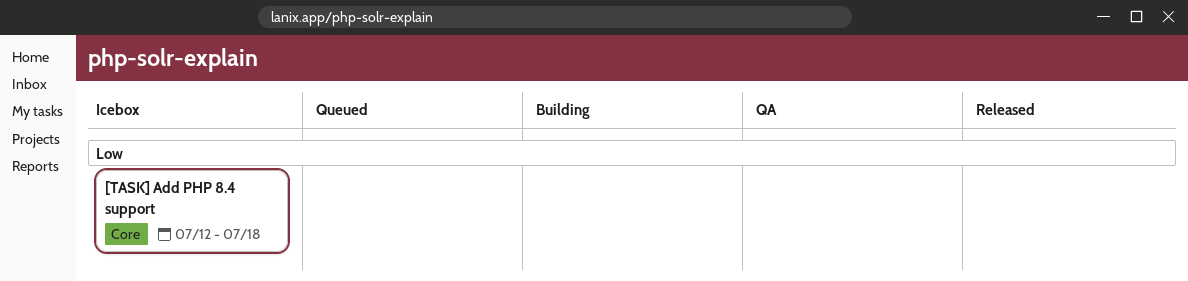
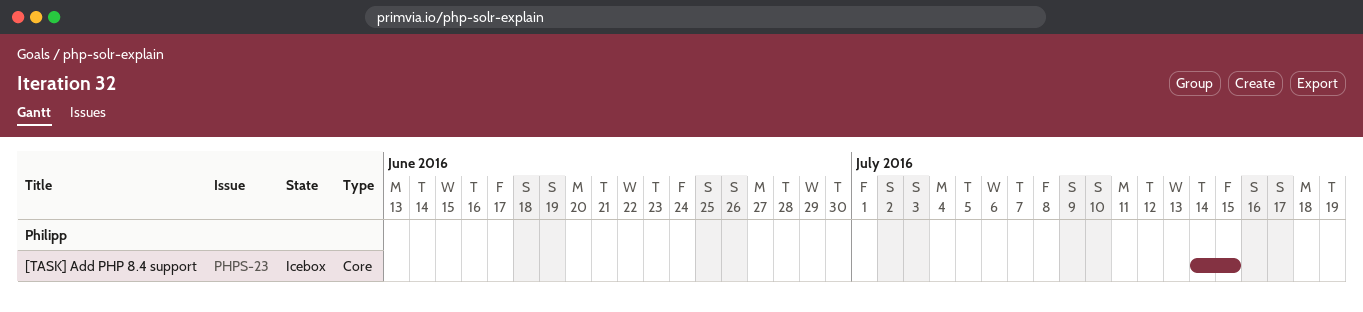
[TASK] Add PHP 8.4 support, start: Jul 12 -> Jul 14
[TASK] Add PHP 8.4 support, due: Jul 18 -> Jul 15

